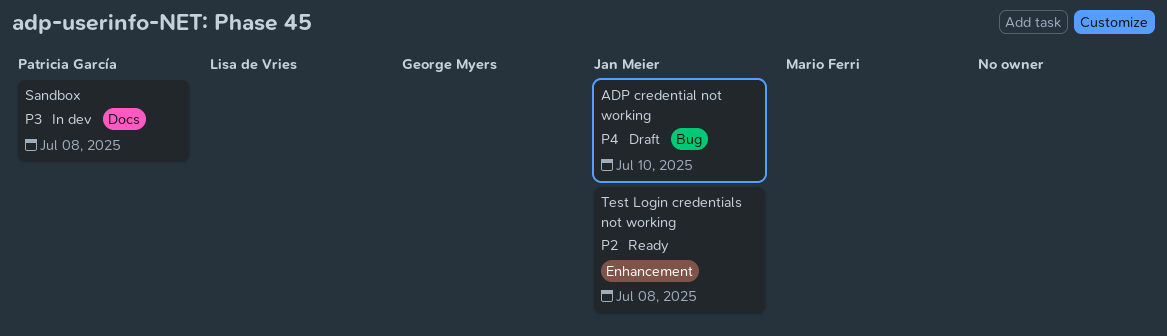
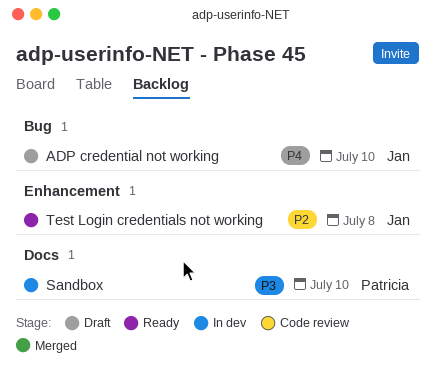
Sandbox, due: Jul 8 -> Jul 10

